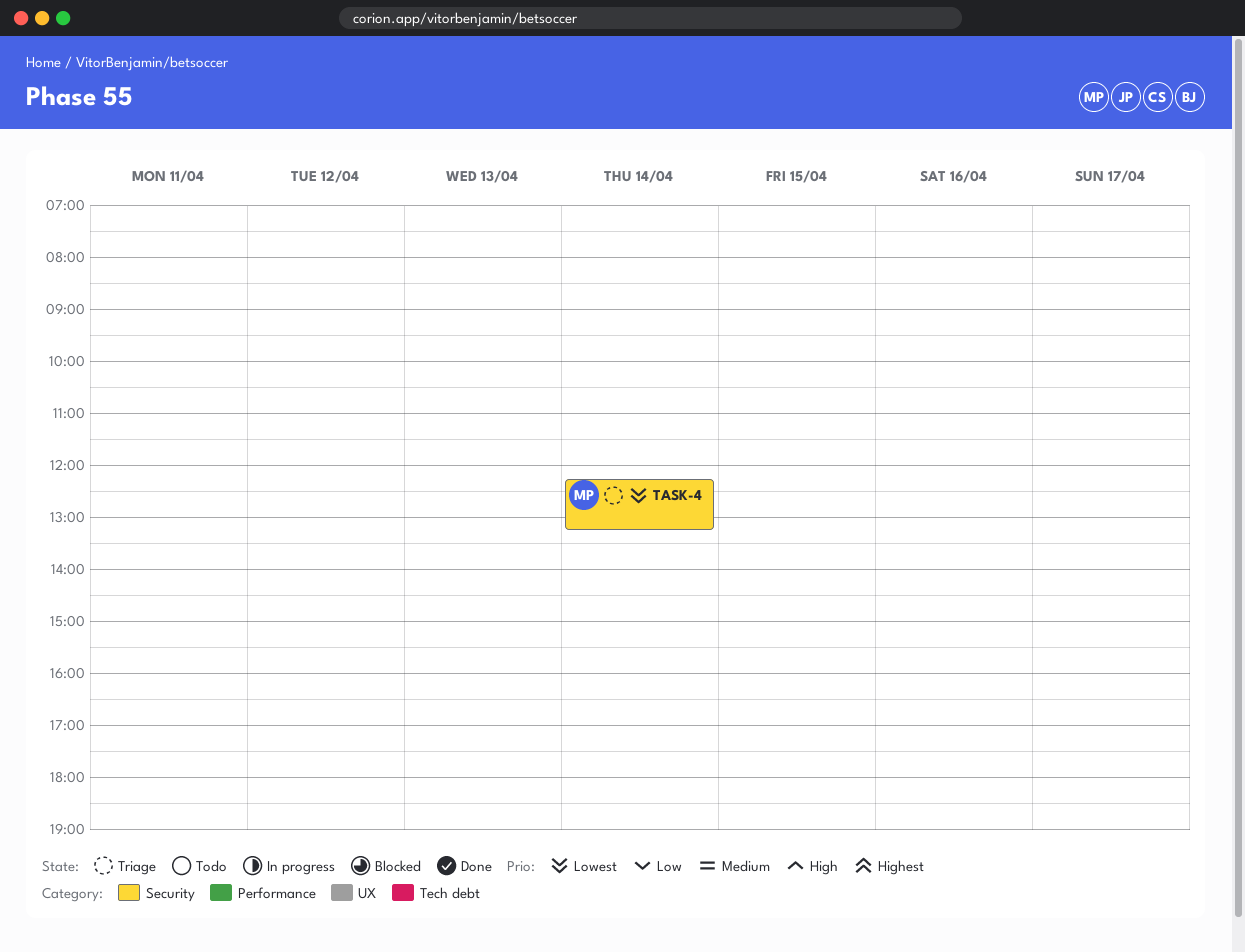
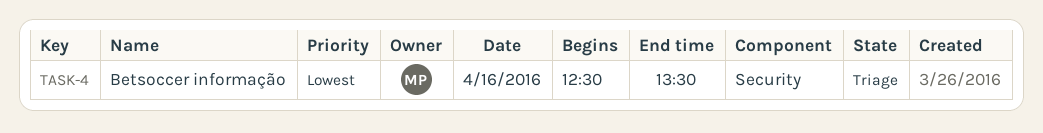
TASK-4, day: Apr 14 -> Apr 16
TASK-4, begins: 12:15 -> 12:30
TASK-4, ends: 13:15 -> 13:30

